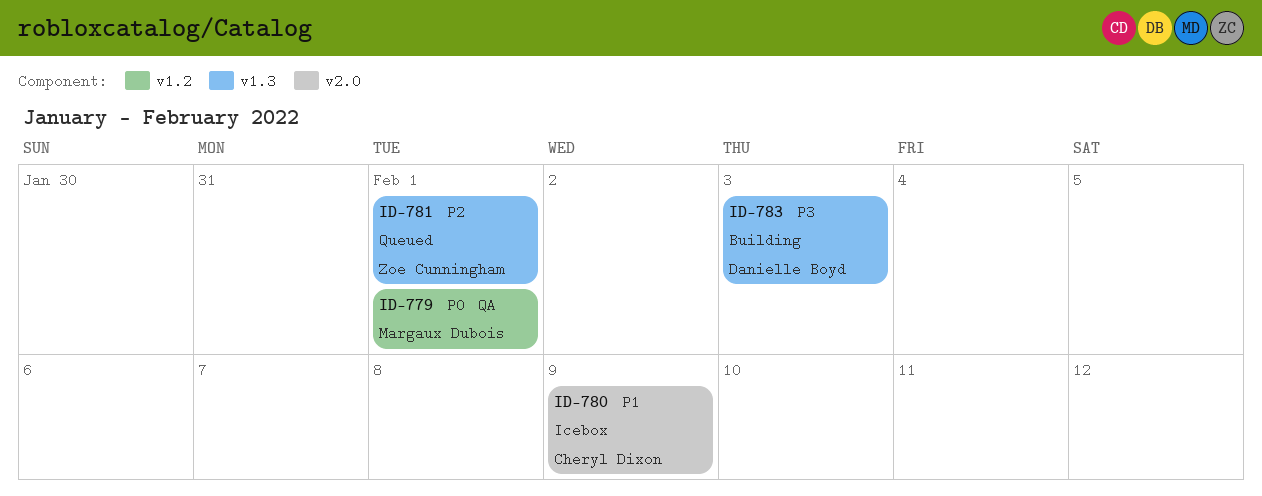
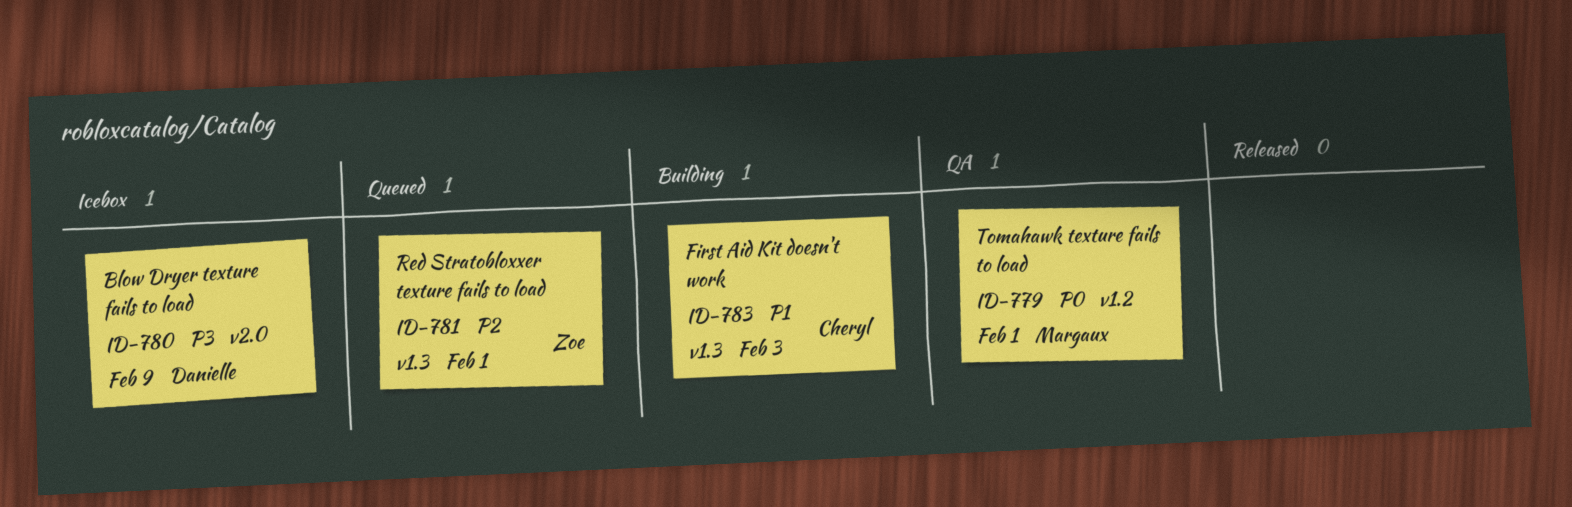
ID-780, owner: Cheryl Dixon -> Danielle Boyd
ID-780, priority: P1 -> P3
ID-783, owner: Danielle Boyd -> Cheryl Dixon
ID-783, priority: P3 -> P1

